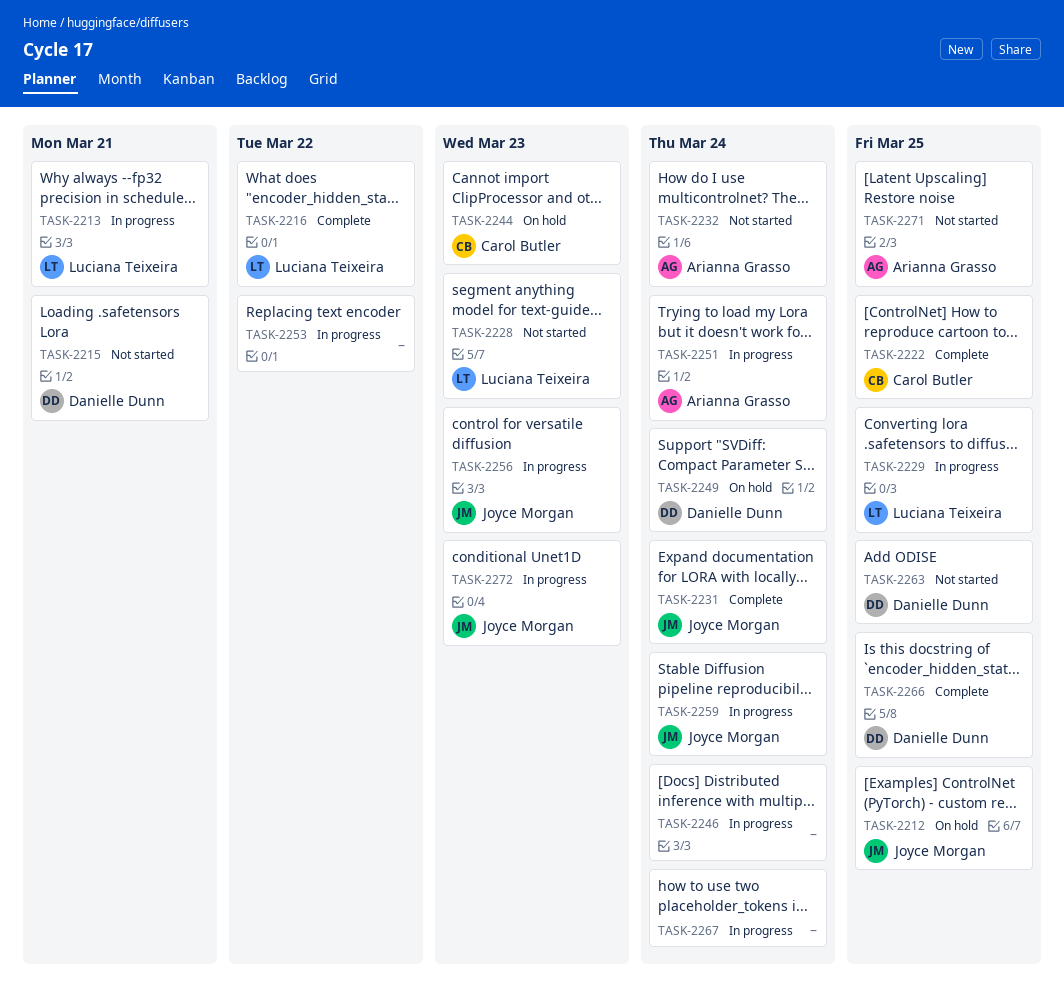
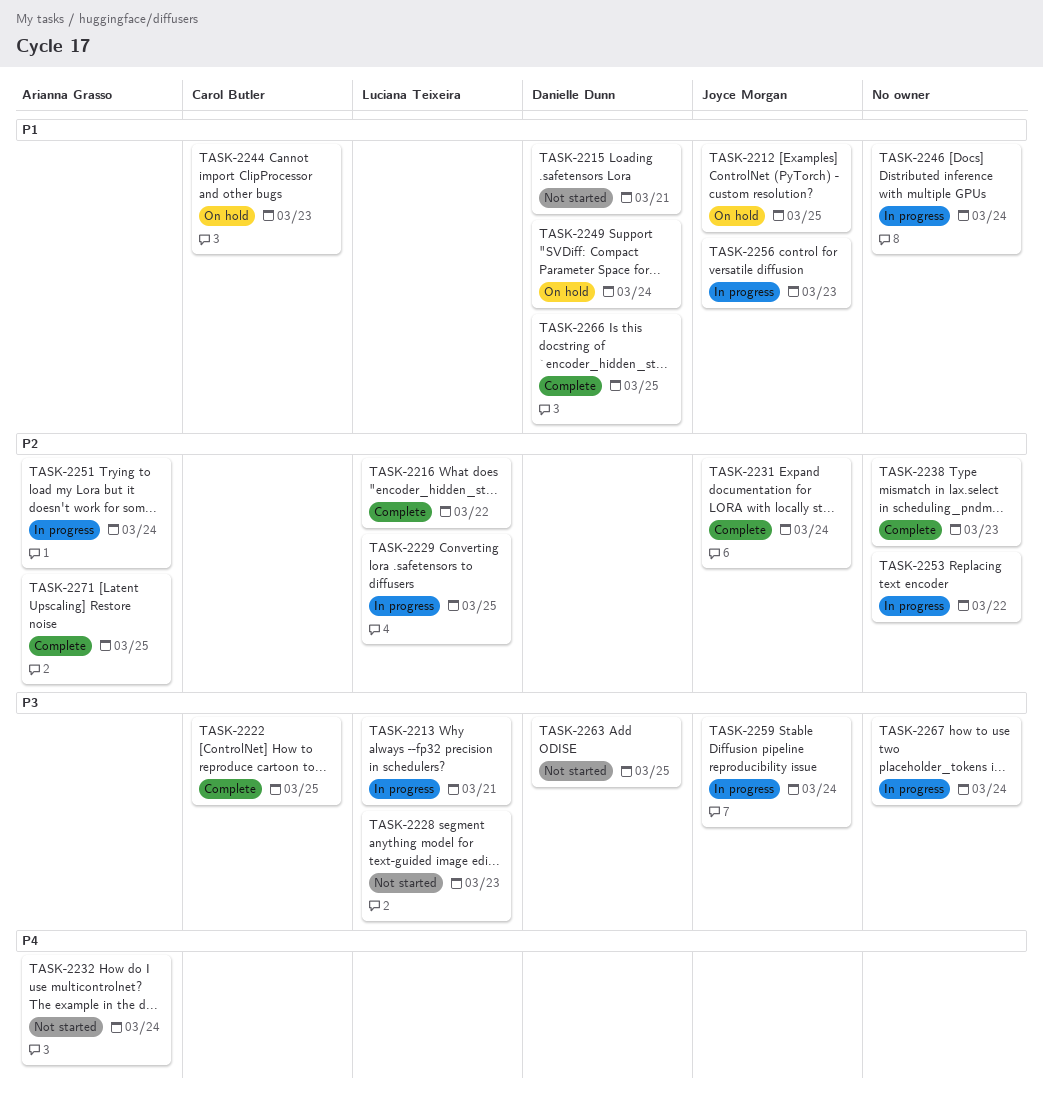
TASK-2238: none -> present
TASK-2271, status: Not started -> Complete
TASK-2272: present -> none

